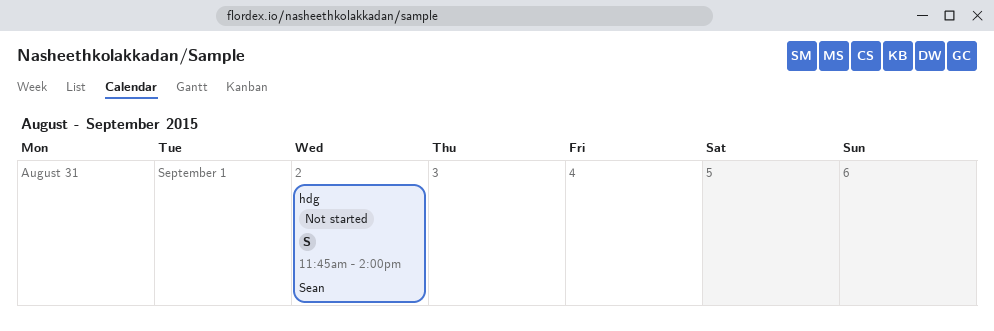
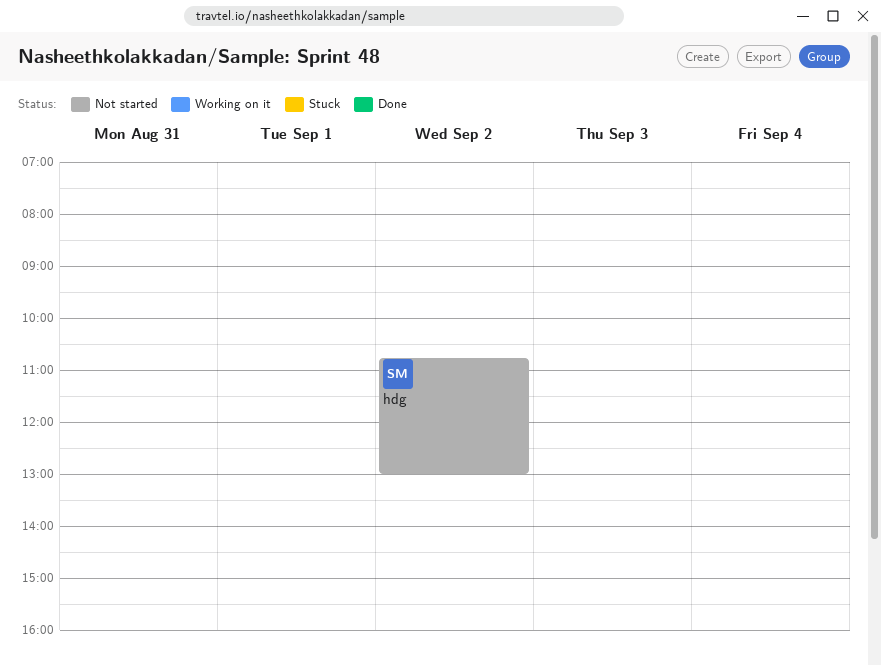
hdg, begins: 11:45 -> 10:45
hdg, ends: 14:00 -> 13:00

